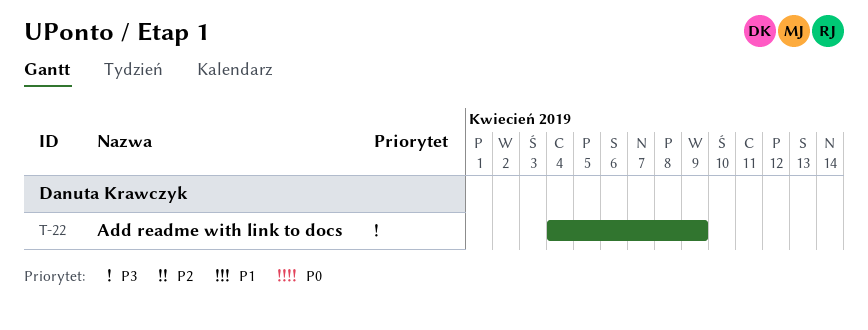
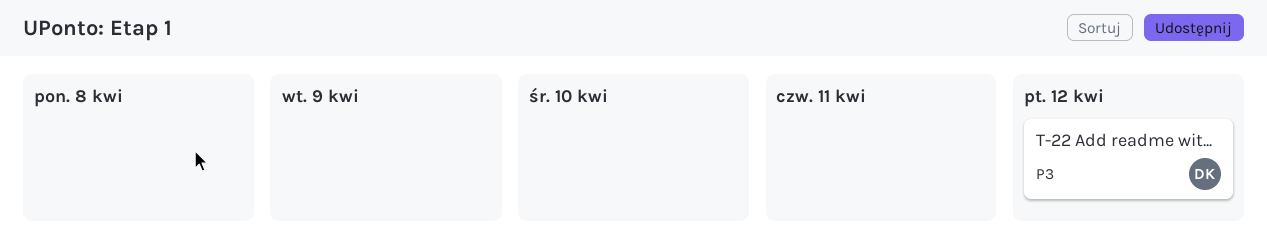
T-22, due: Apr 9 -> Apr 12

